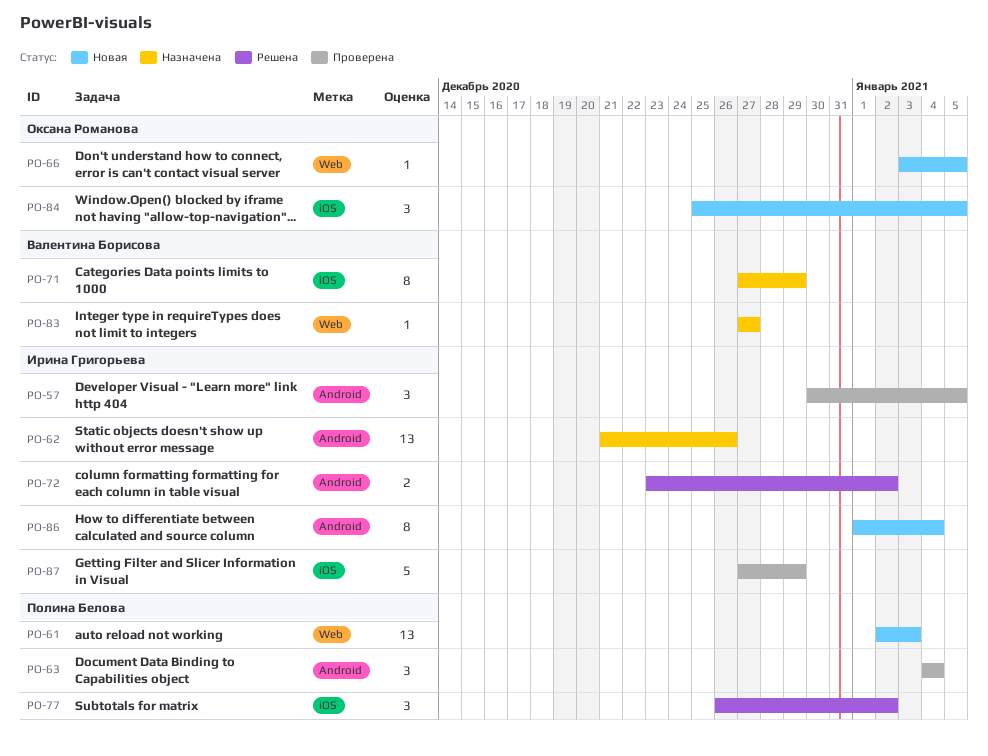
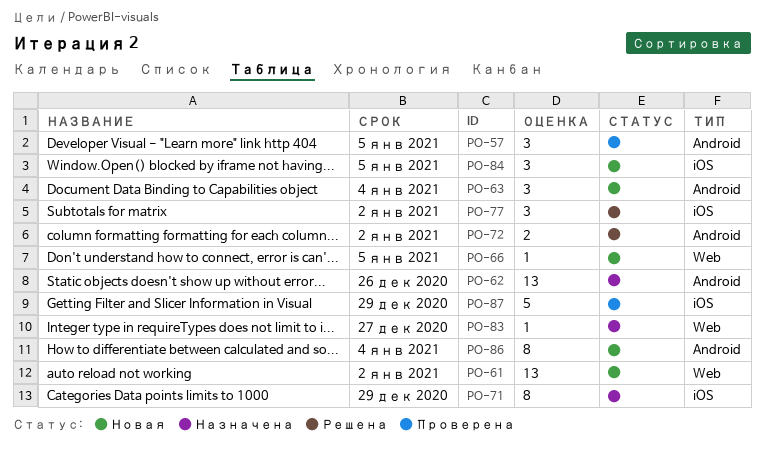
PO-61, due: Jan 3 -> Jan 2
PO-63, status: Проверена -> Новая

